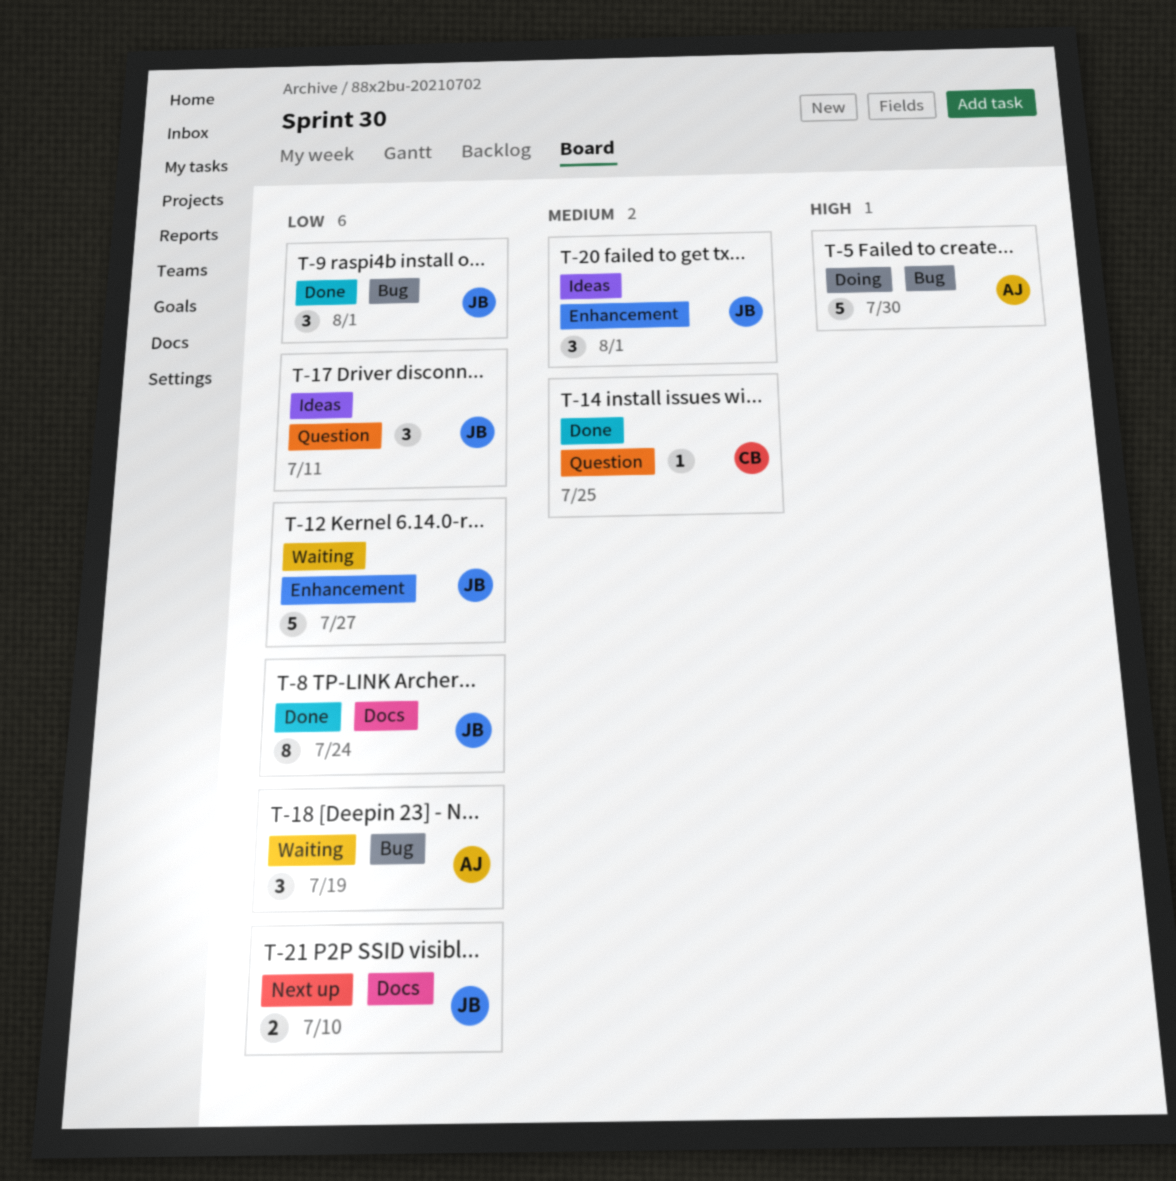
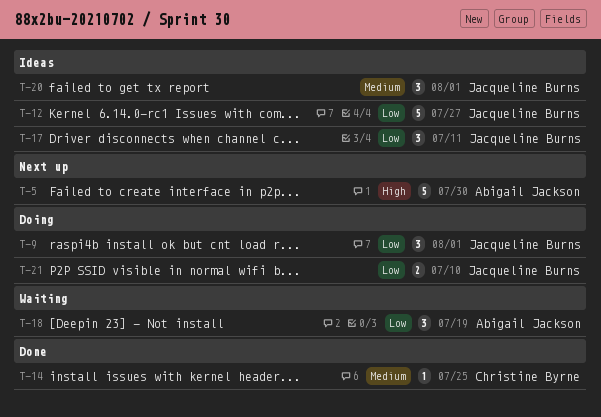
T-5, status: Doing -> Next up
T-8: present -> none
T-9, status: Done -> Doing
T-12, status: Waiting -> Ideas
T-21, status: Next up -> Doing

